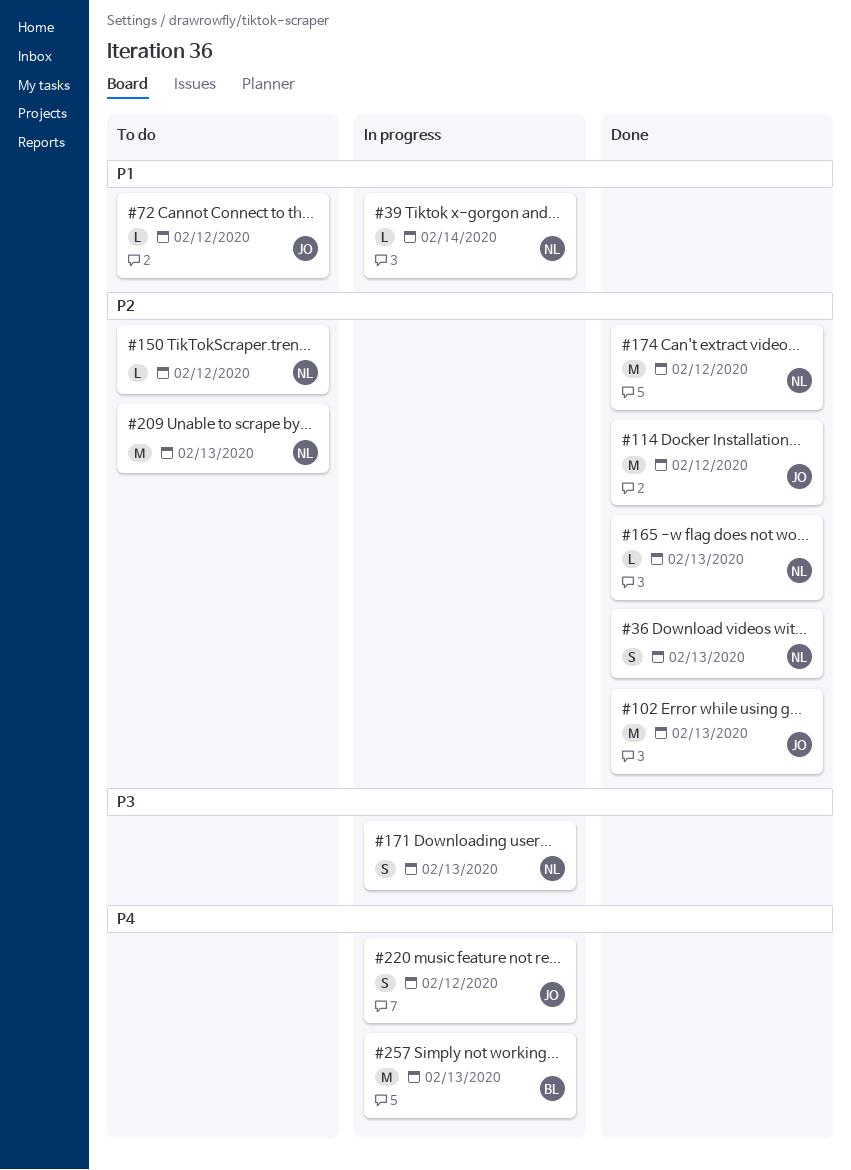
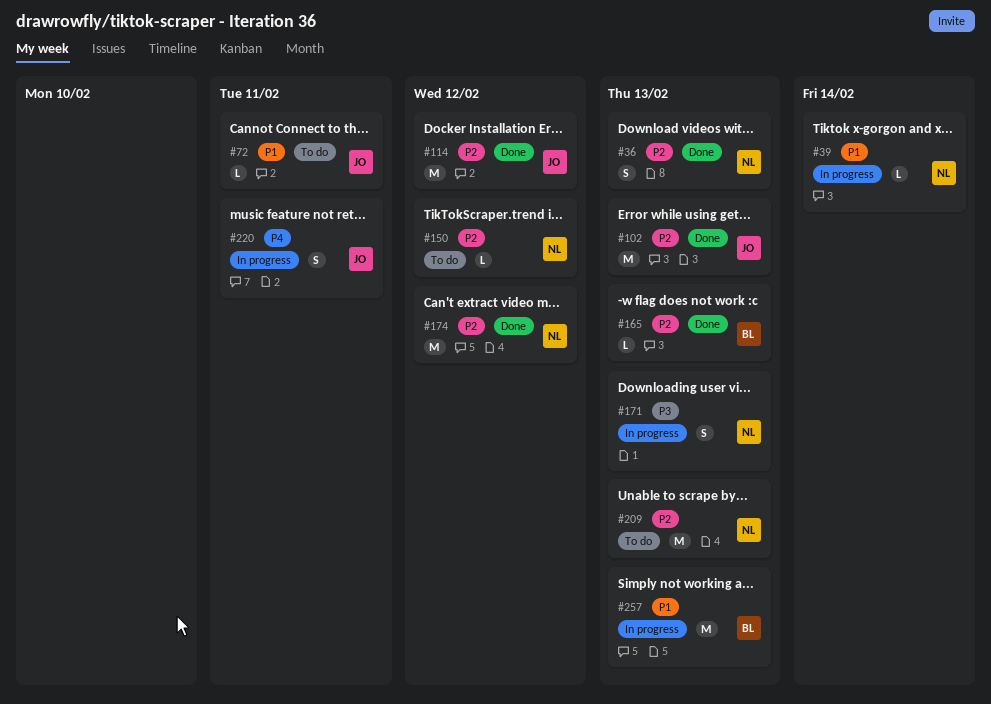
#72, due: Feb 12 -> Feb 11
#165, owner: NL -> BL
#220, due: Feb 12 -> Feb 11
#257, priority: P4 -> P1

